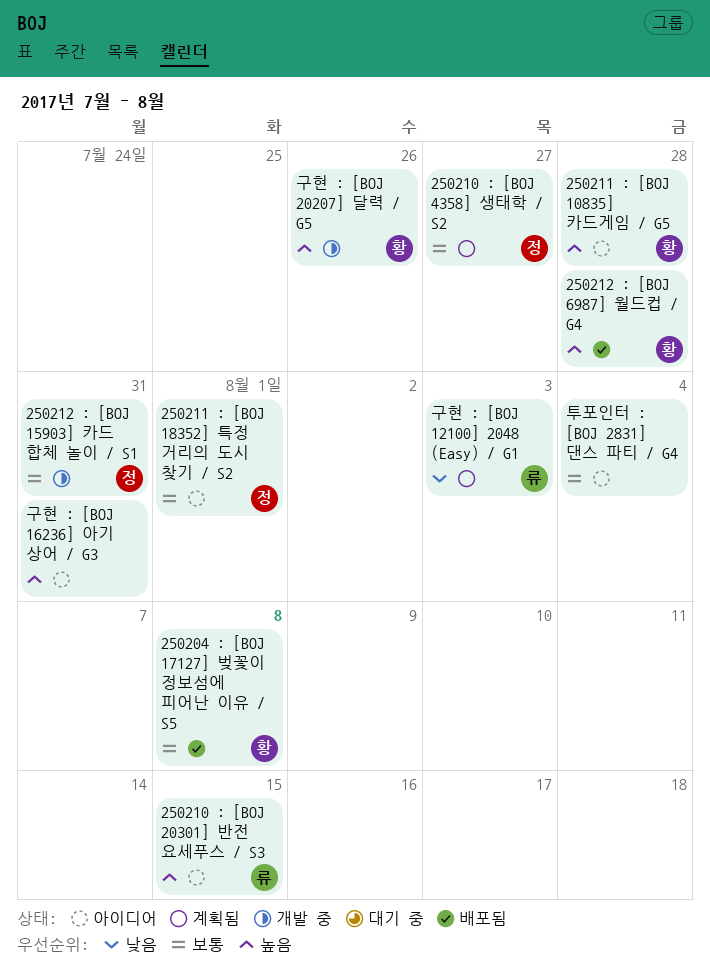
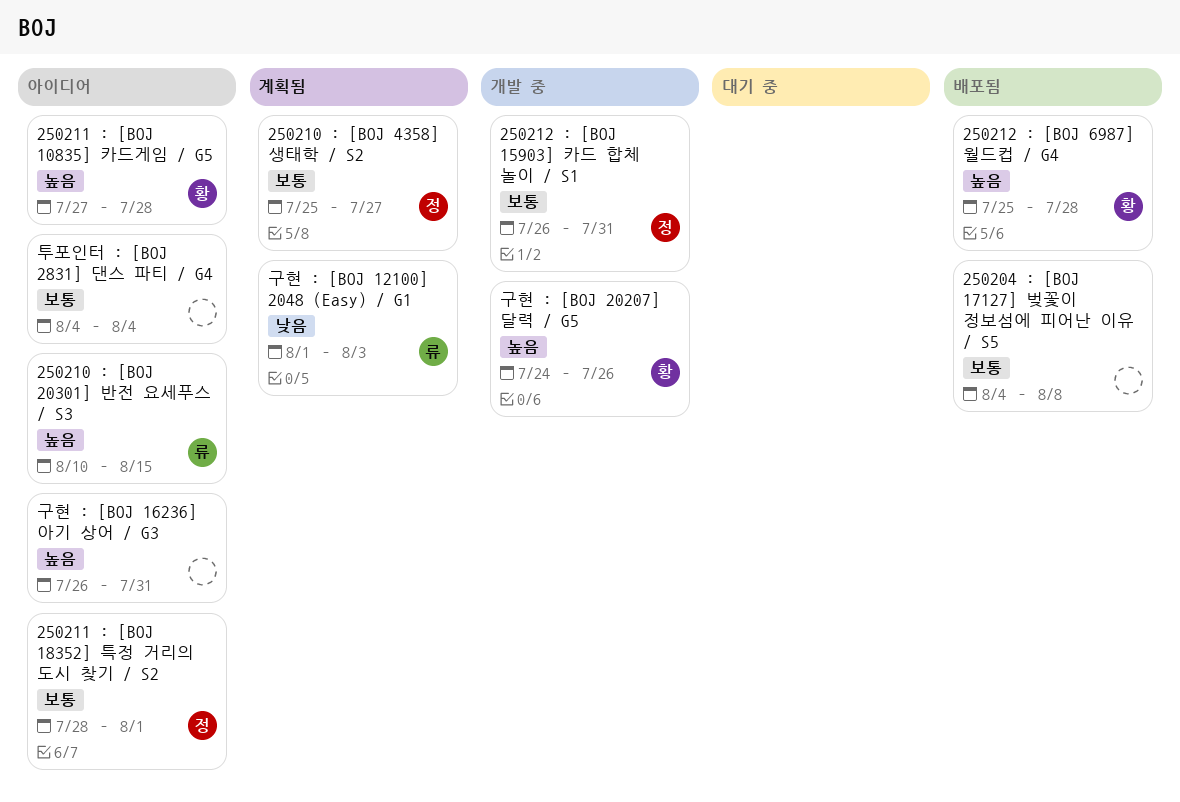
250204 : [BOJ 17127] 벚꽃이 정보섬에 피어난 이유 / S5, owner: 황 -> none

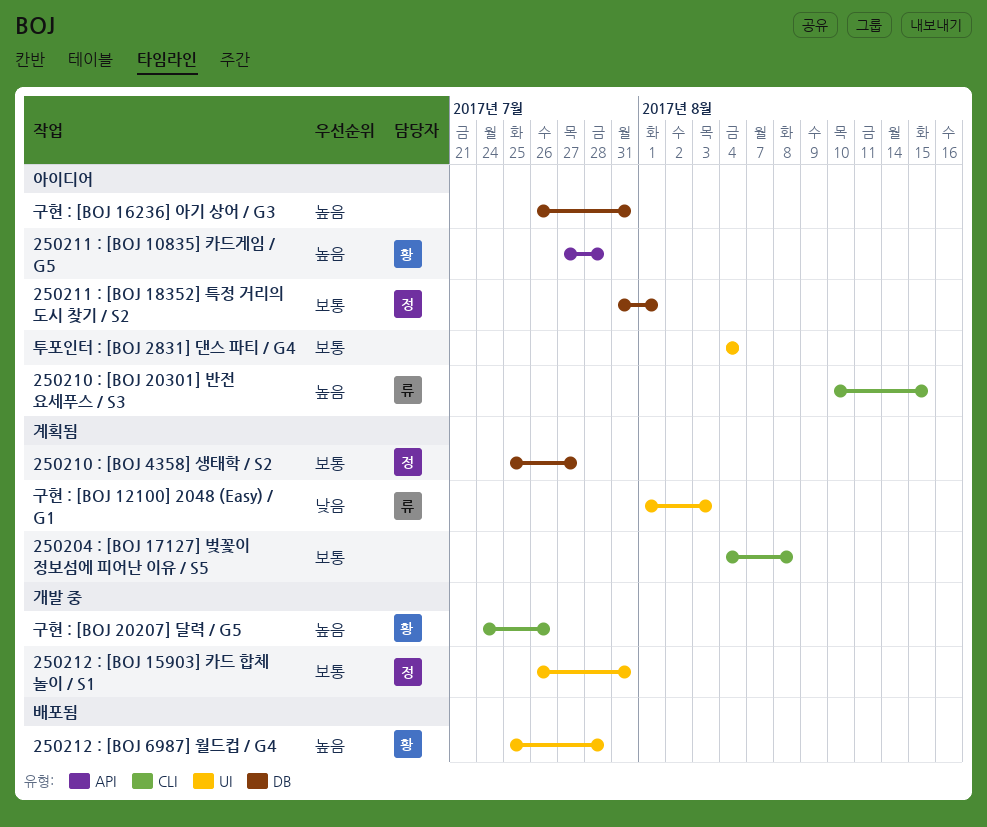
250204 : [BOJ 17127] 벚꽃이 정보섬에 피어난 이유 / S5, status: 배포됨 -> 계획됨
250211 : [BOJ 18352] 특정 거리의 도시 찾기 / S2, start: Jul 28 -> Jul 31

